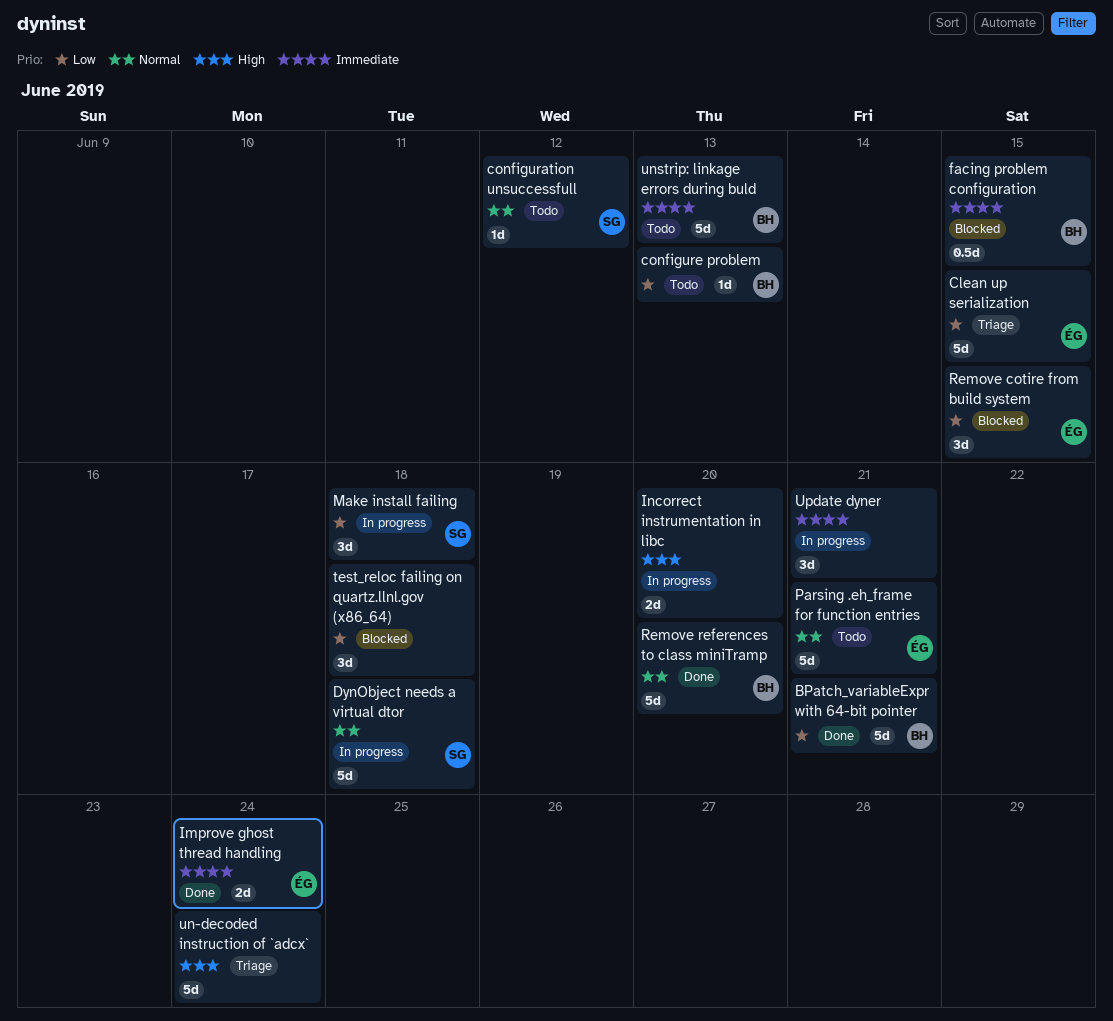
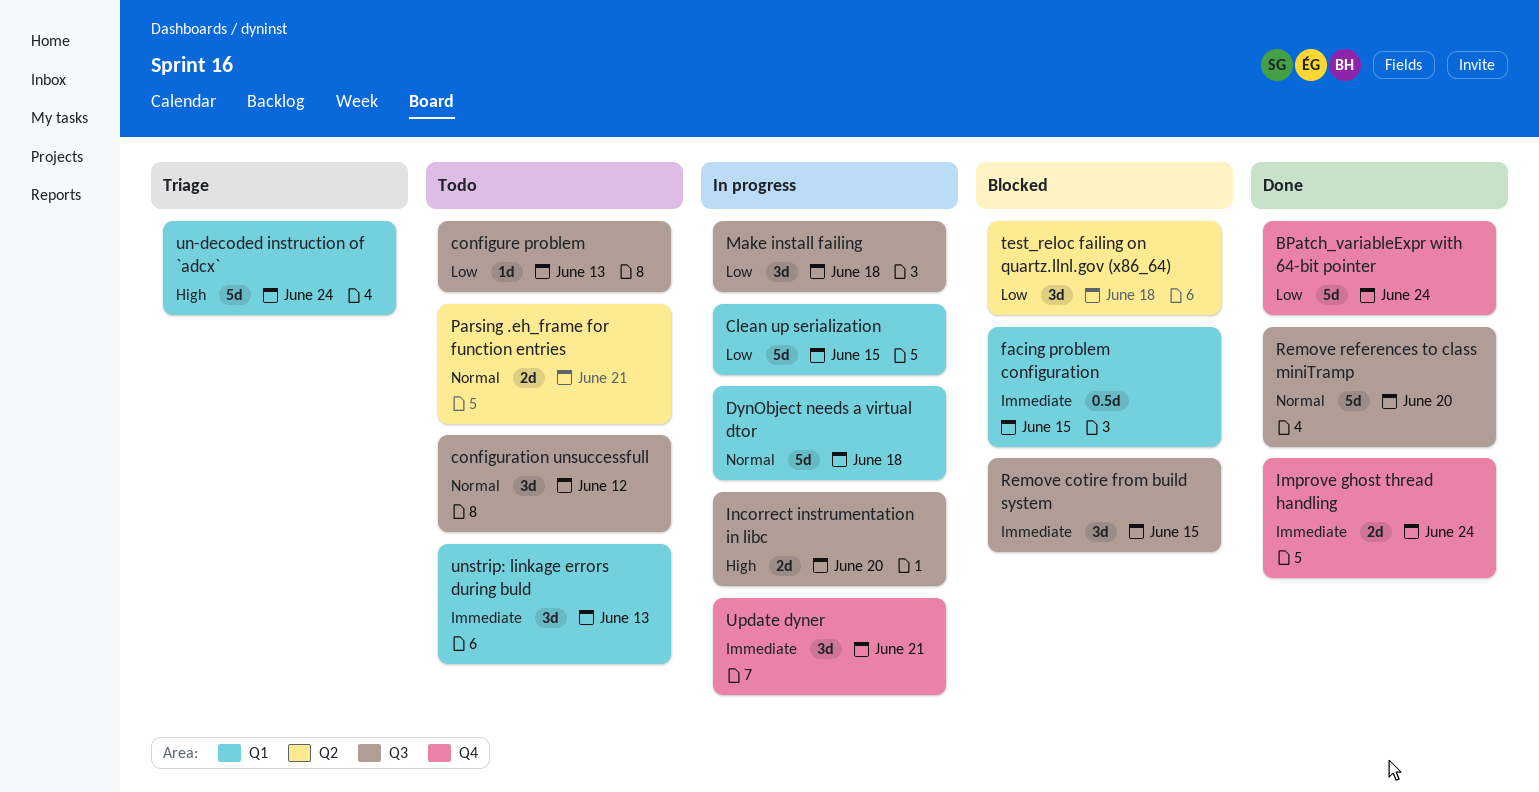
BPatch_variableExpr with 64-bit pointer, due: Jun 21 -> Jun 24
Clean up serialization, status: Triage -> In progress
configuration unsuccessfull, estimate: 1d -> 3d
Parsing .eh_frame for function entries, estimate: 5d -> 2d
Remove cotire from build system, priority: Low -> Immediate
unstrip: linkage errors during buld, estimate: 5d -> 3d

